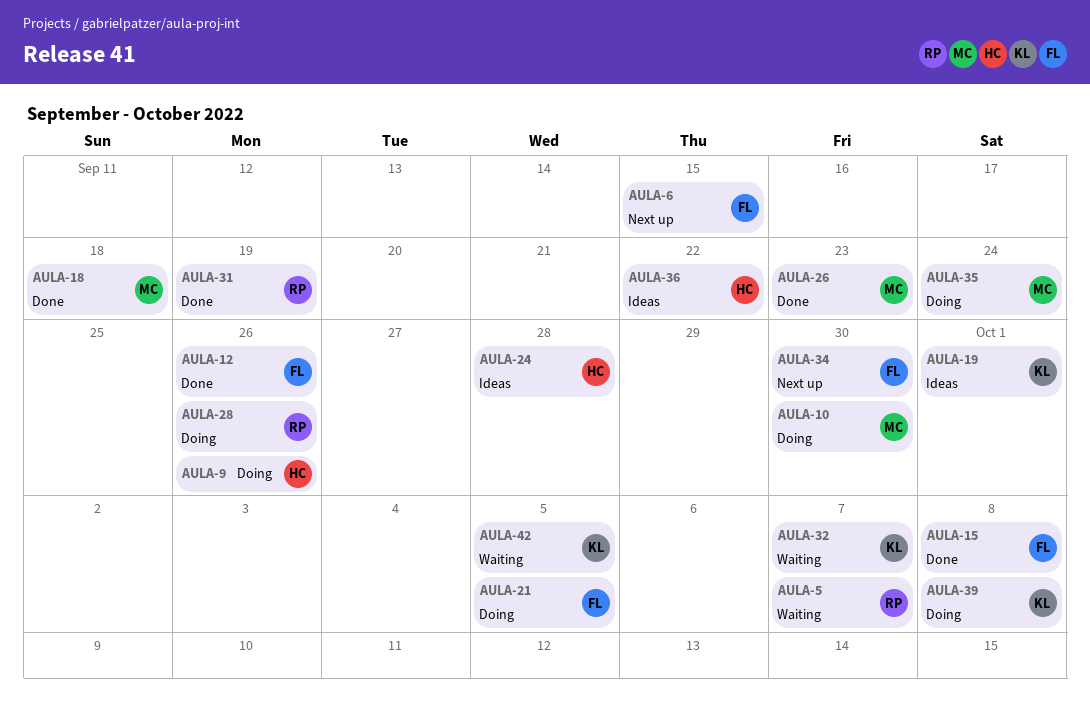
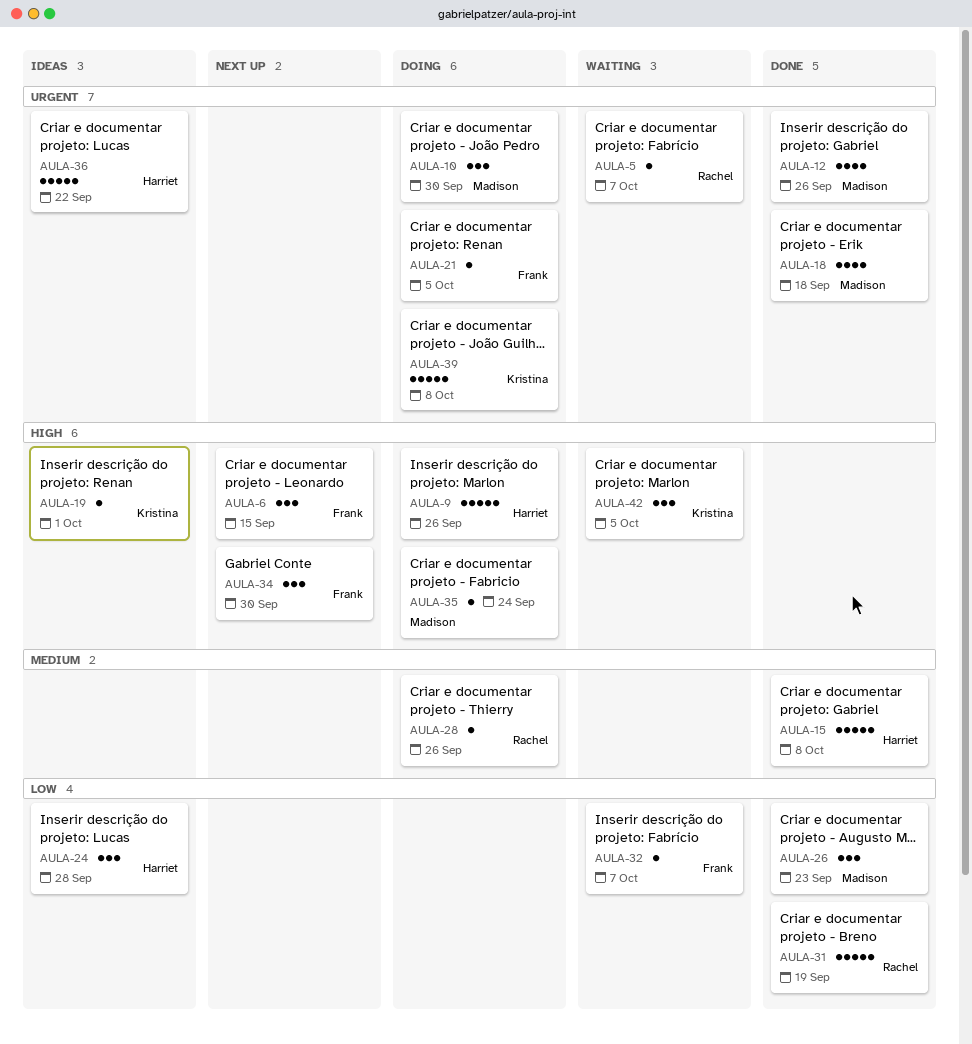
AULA-12, owner: Frank -> Madison
AULA-15, owner: Frank -> Harriet
AULA-32, owner: Kristina -> Frank

